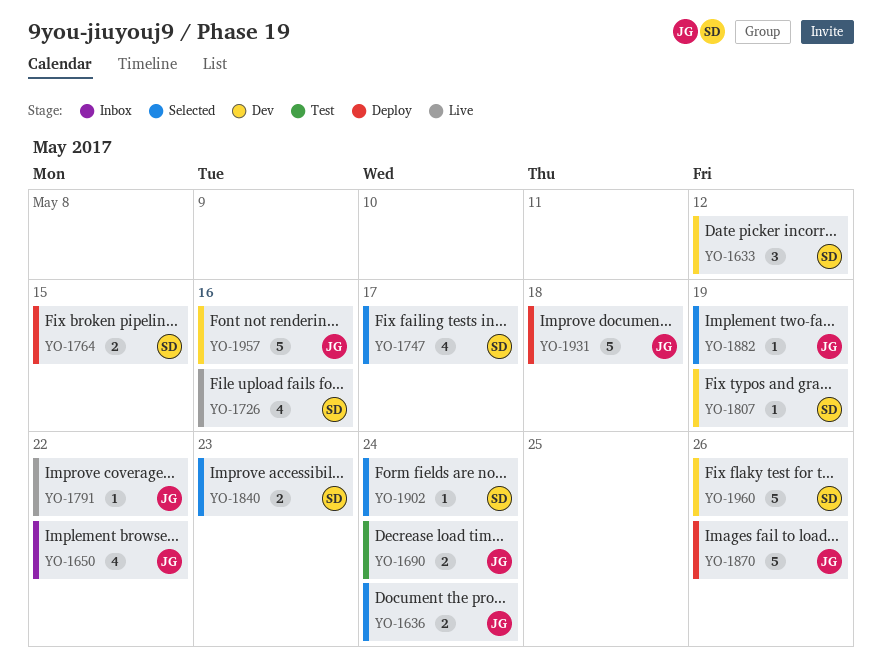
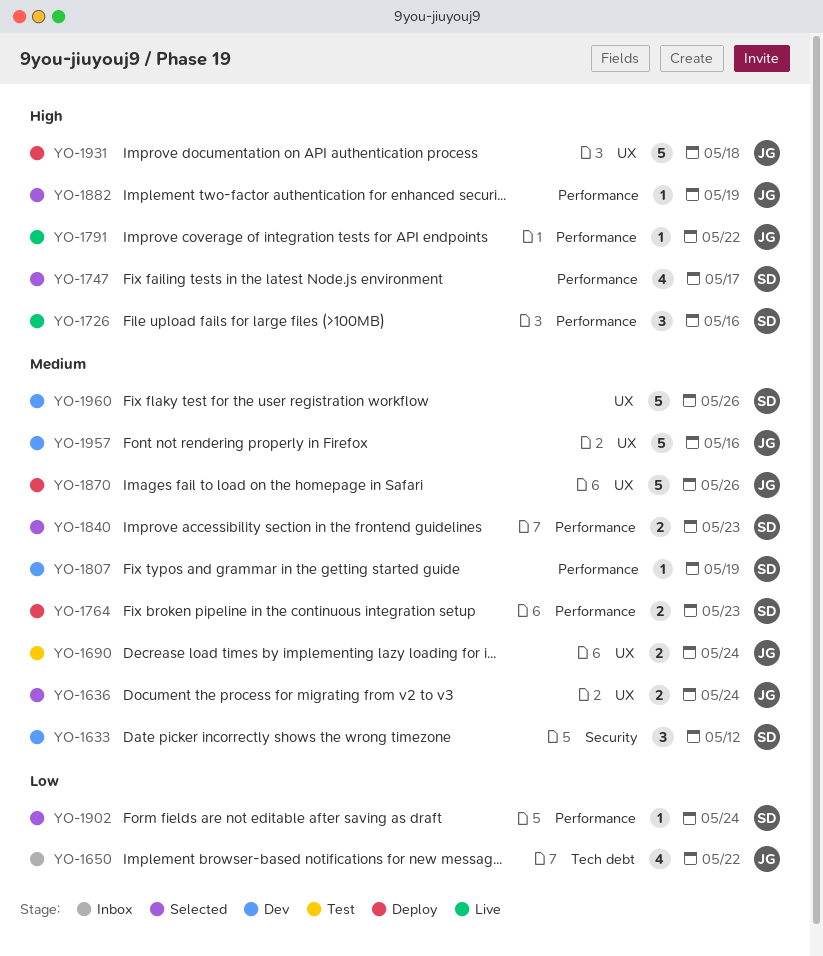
YO-1726, estimate: 4 -> 3
YO-1764, due: May 15 -> May 23

